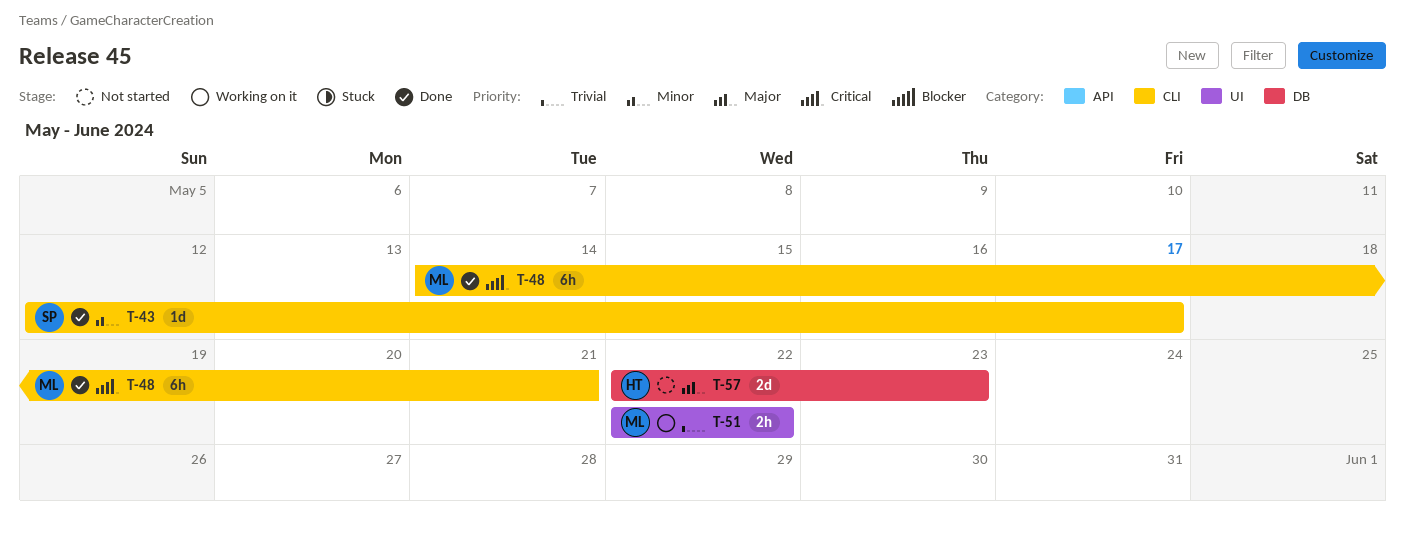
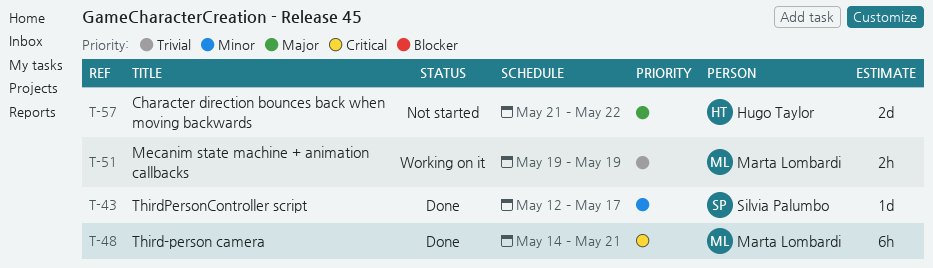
T-51, start: May 22 -> May 19
T-51, due: May 22 -> May 19
T-57, start: May 22 -> May 21
T-57, due: May 23 -> May 22

